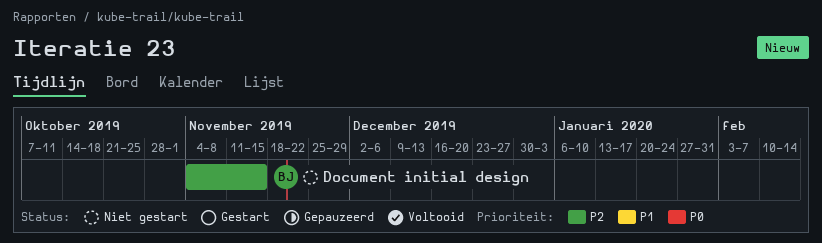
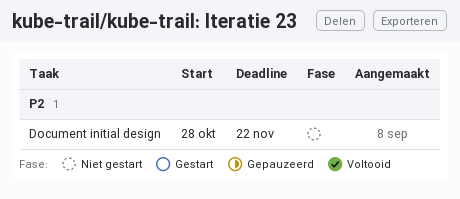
Document initial design, start: Nov 4 -> Oct 28
Document initial design, due: Nov 15 -> Nov 22

